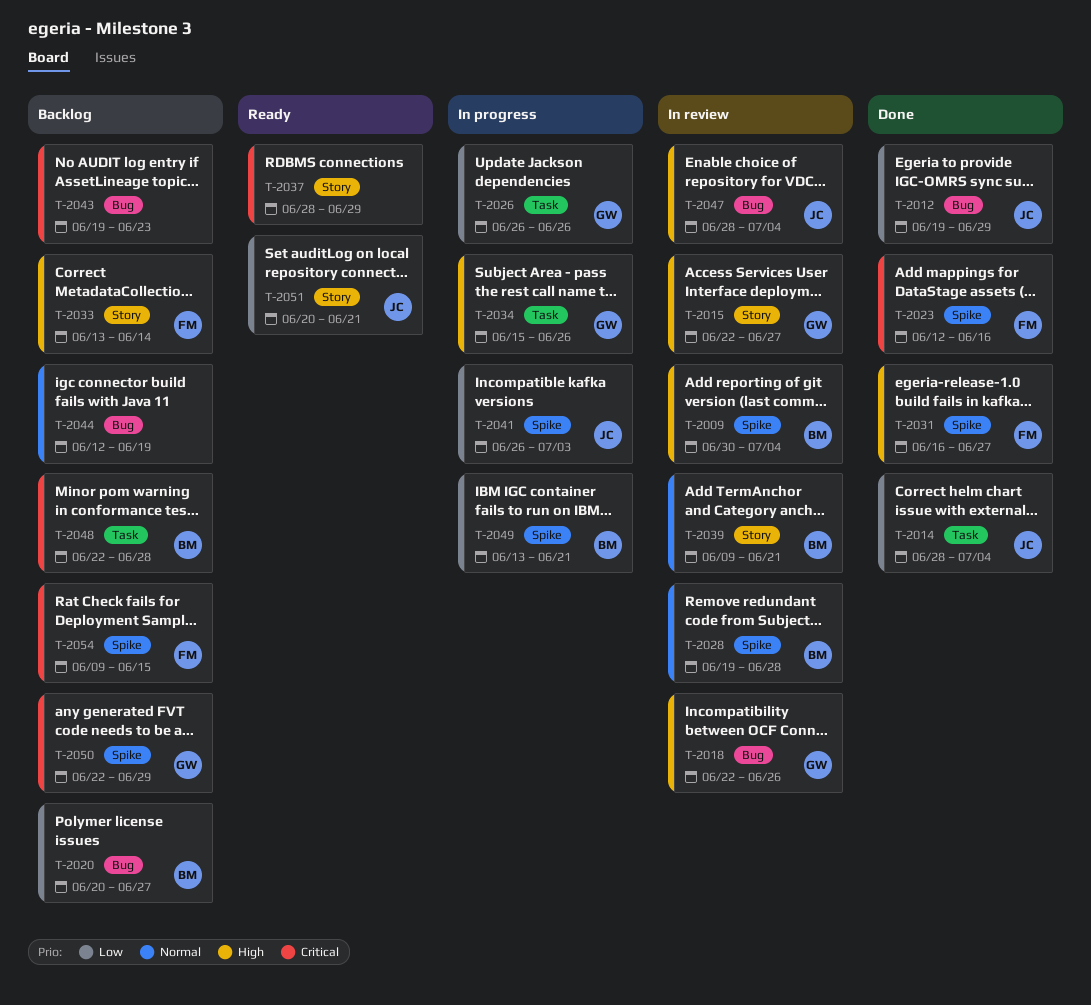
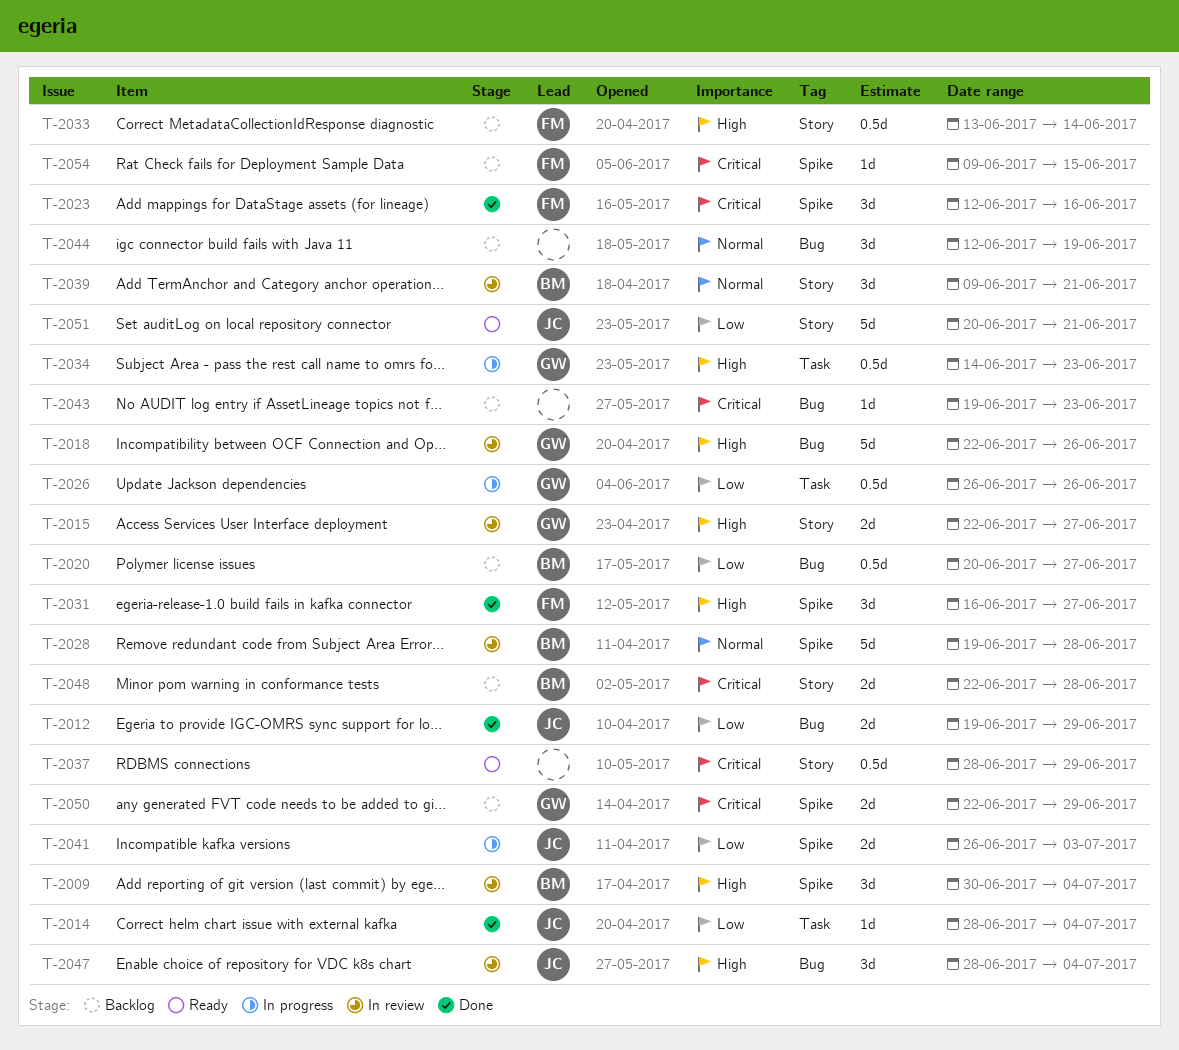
T-2034, start: Jun 15 -> Jun 14
T-2034, due: Jun 26 -> Jun 23
T-2048, label: Task -> Story
T-2049: present -> none

